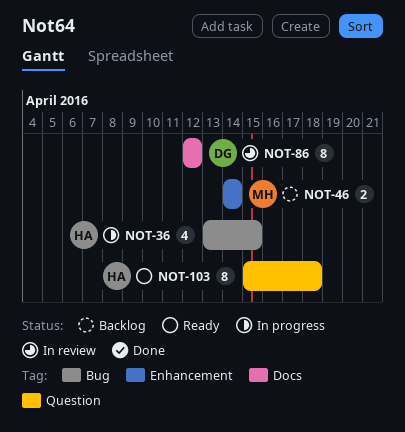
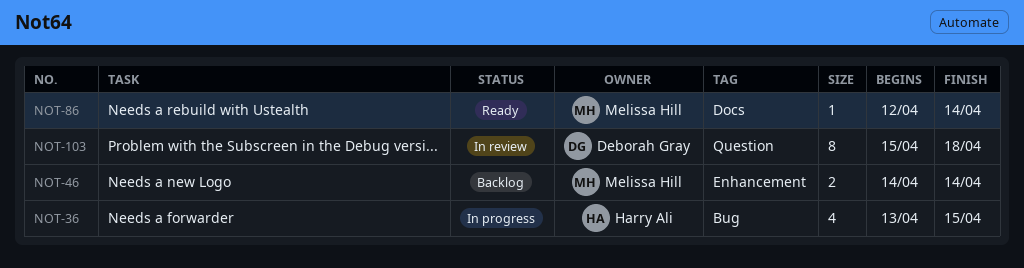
NOT-86, status: In review -> Ready
NOT-86, owner: Deborah Gray -> Melissa Hill
NOT-86, estimate: 8 -> 1
NOT-86, due: Apr 12 -> Apr 14
NOT-103, status: Ready -> In review
NOT-103, owner: Harry Ali -> Deborah Gray

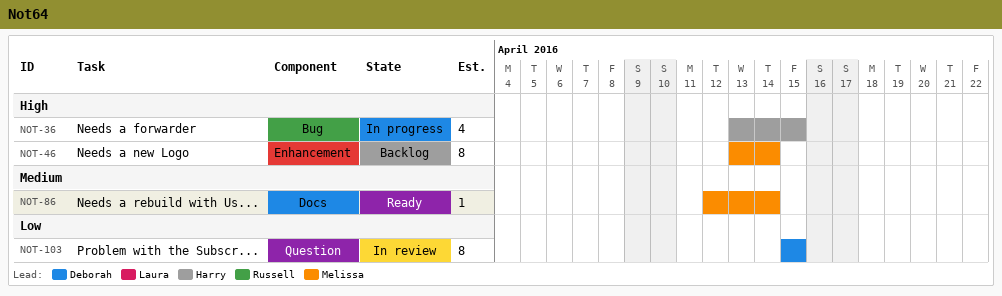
NOT-46, estimate: 2 -> 8
NOT-46, start: Apr 14 -> Apr 13
NOT-103, due: Apr 18 -> Apr 15

